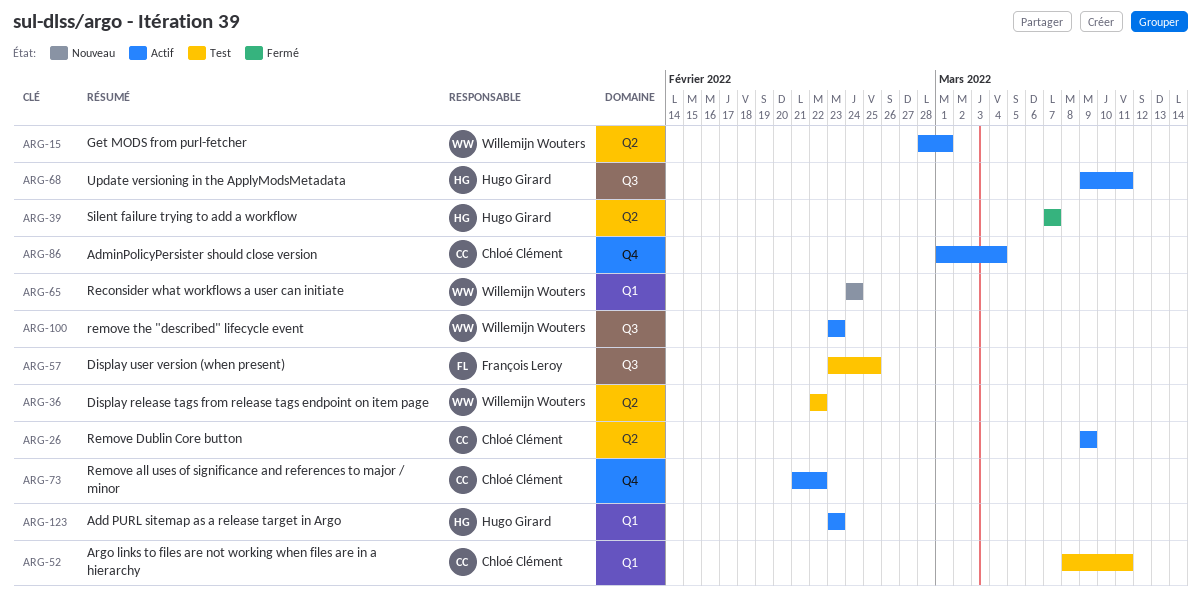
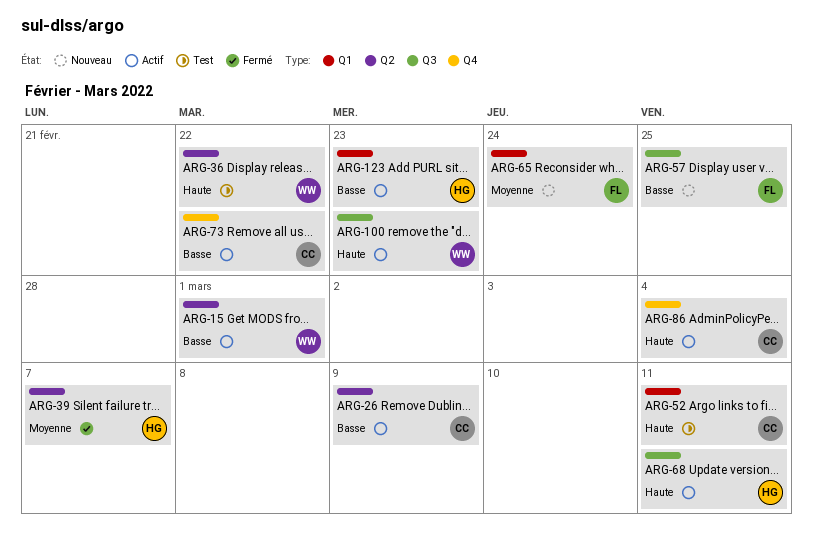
ARG-57, status: Test -> Nouveau
ARG-65, owner: Willemijn Wouters -> François Leroy

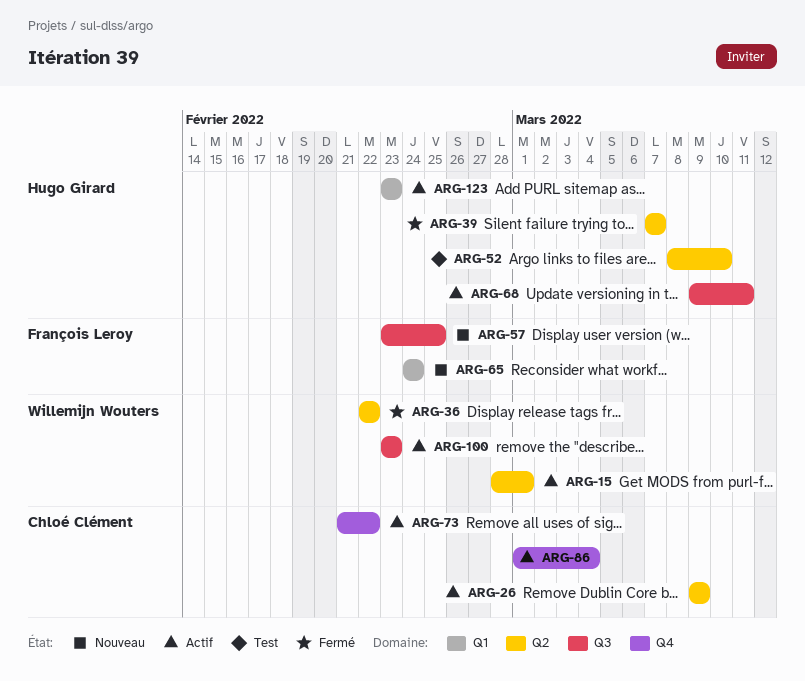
ARG-36, status: Test -> Fermé
ARG-52, owner: Chloé Clément -> Hugo Girard
ARG-52, label: Q1 -> Q2
ARG-52, due: Mar 11 -> Mar 10

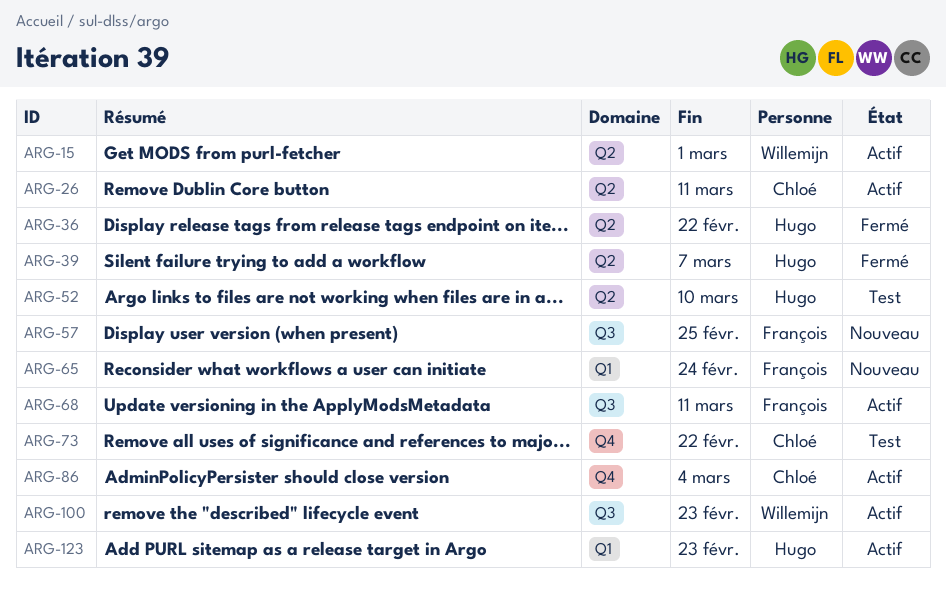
ARG-26, due: Mar 9 -> Mar 11
ARG-36, owner: Willemijn Wouters -> Hugo Girard
ARG-68, owner: Hugo Girard -> François Leroy
ARG-73, status: Actif -> Test

